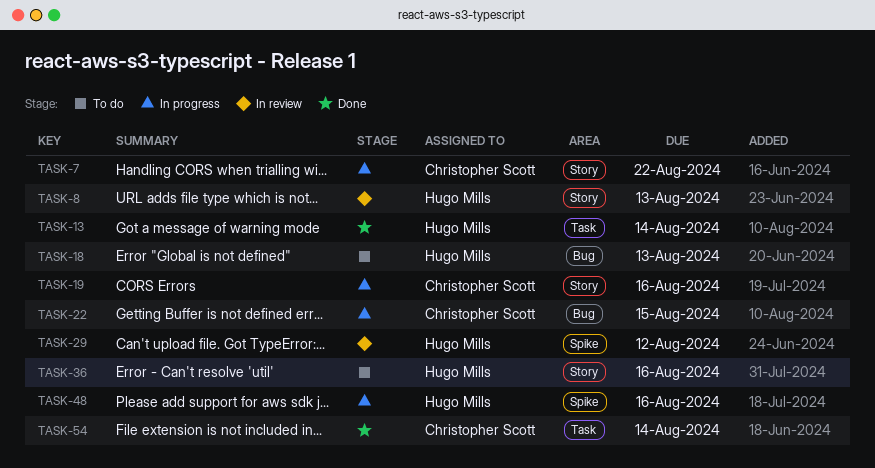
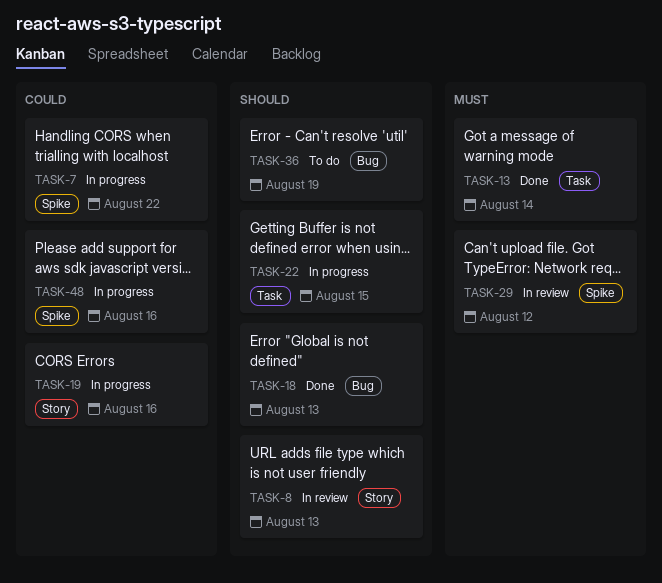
TASK-7, label: Story -> Spike
TASK-18, status: To do -> Done
TASK-22, label: Bug -> Task
TASK-36, label: Story -> Bug
TASK-36, due: Aug 16 -> Aug 19
TASK-54: present -> none

